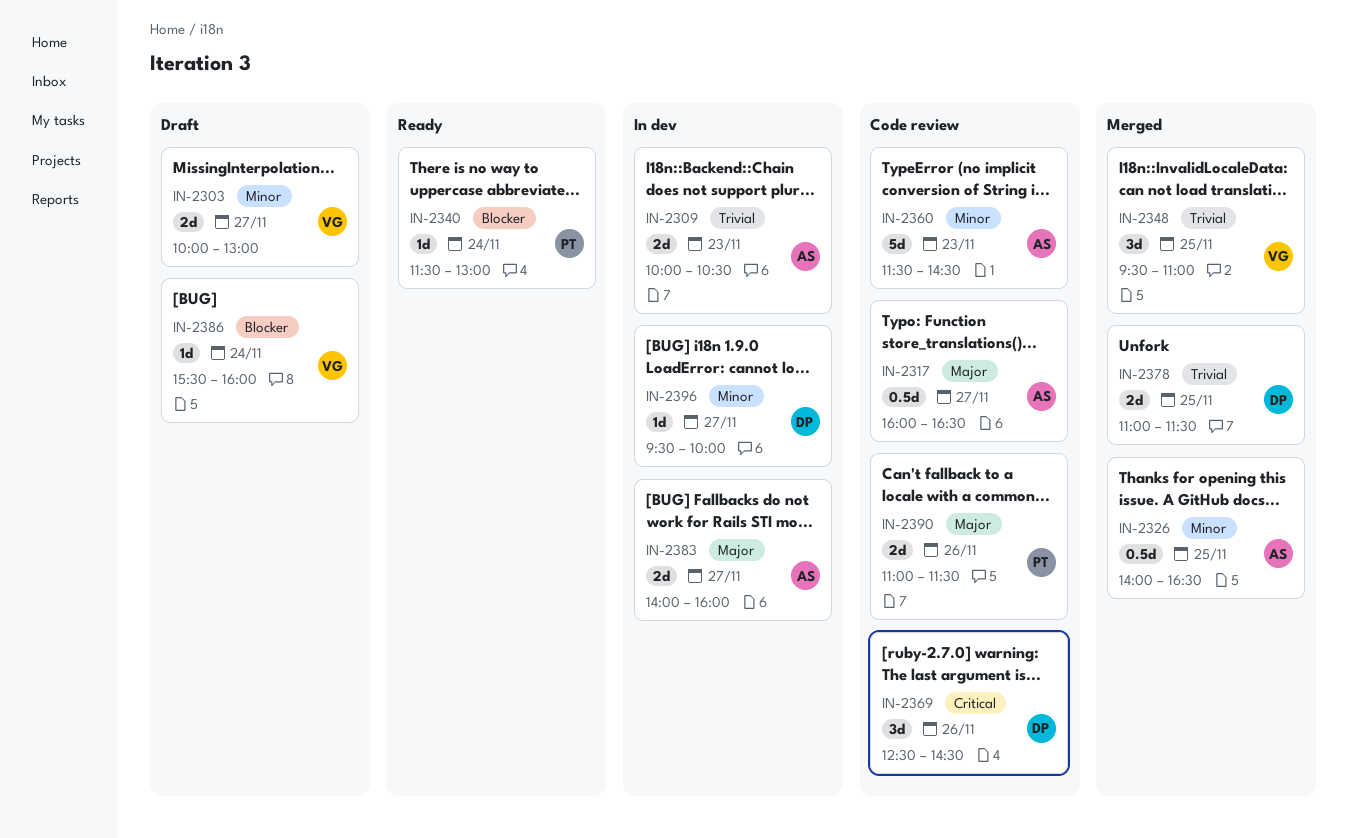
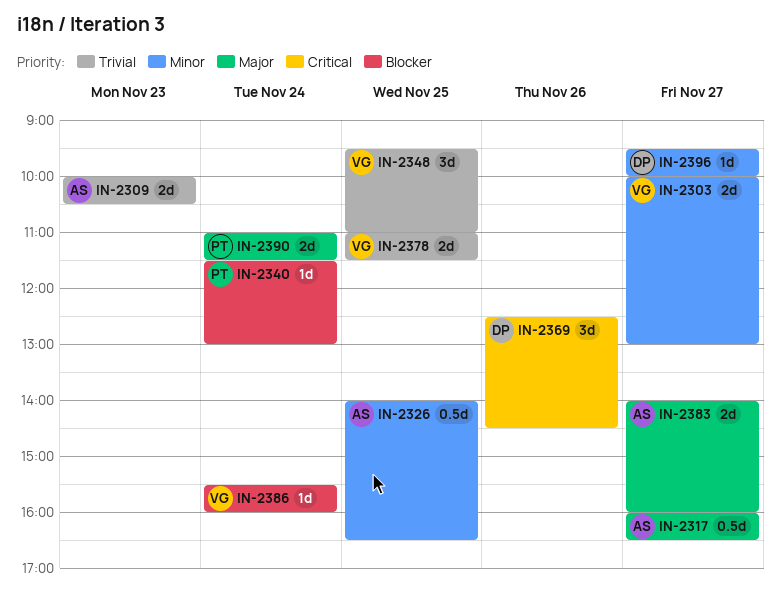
IN-2360: present -> none
IN-2378, owner: DP -> VG
IN-2390, day: Nov 26 -> Nov 24

